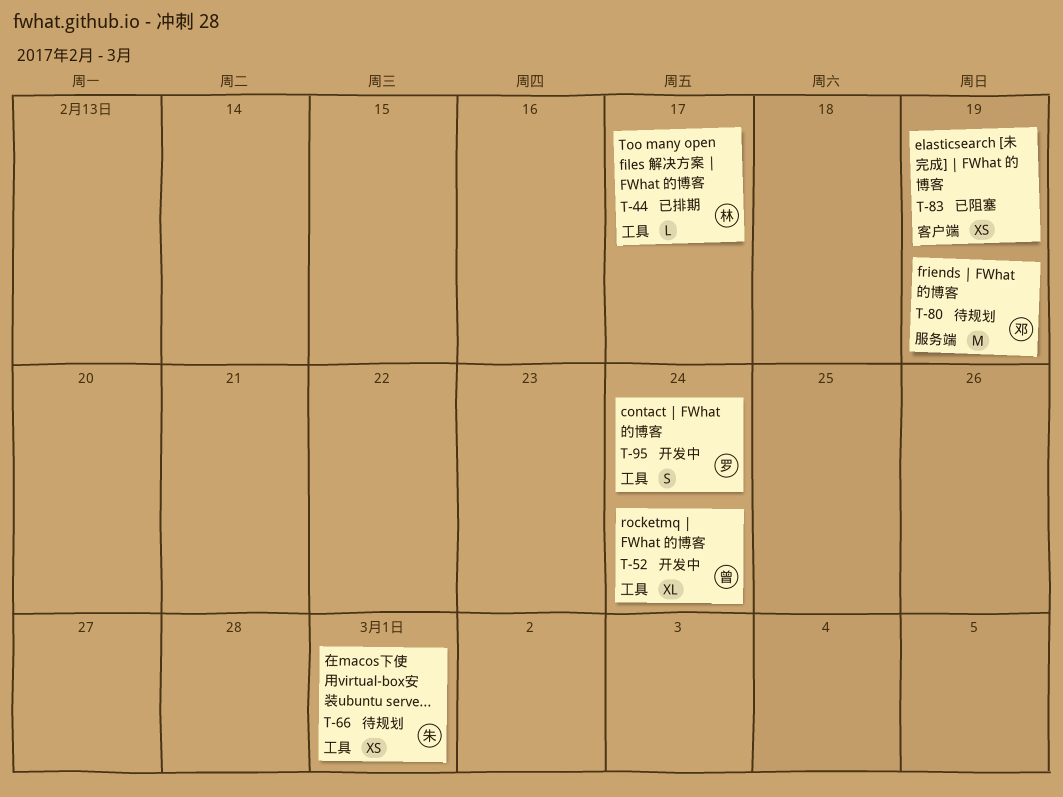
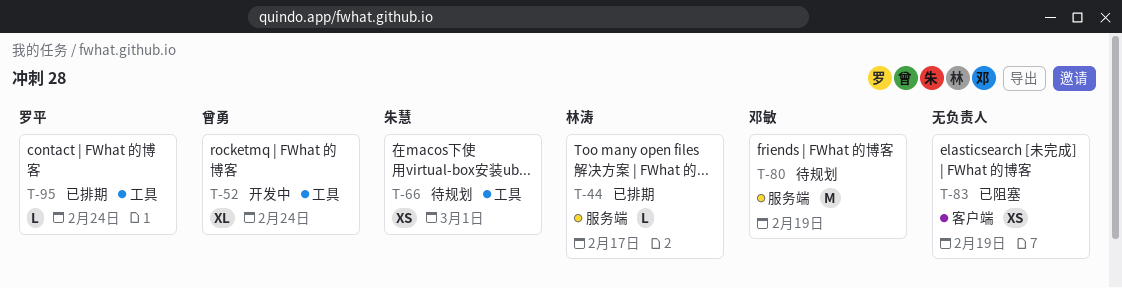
T-44, label: 工具 -> 服务端
T-95, status: 开发中 -> 已排期
T-95, estimate: S -> L

